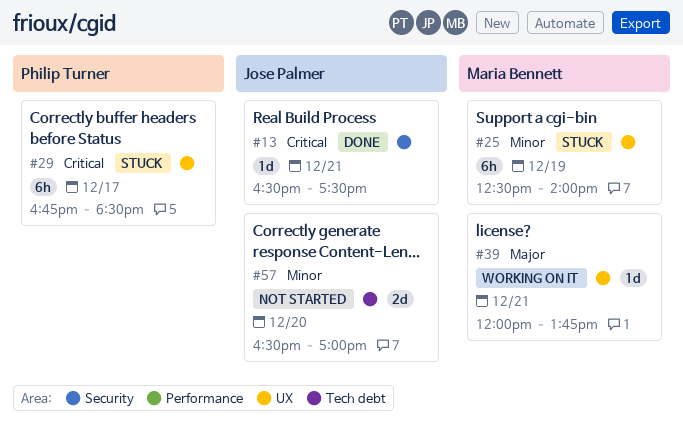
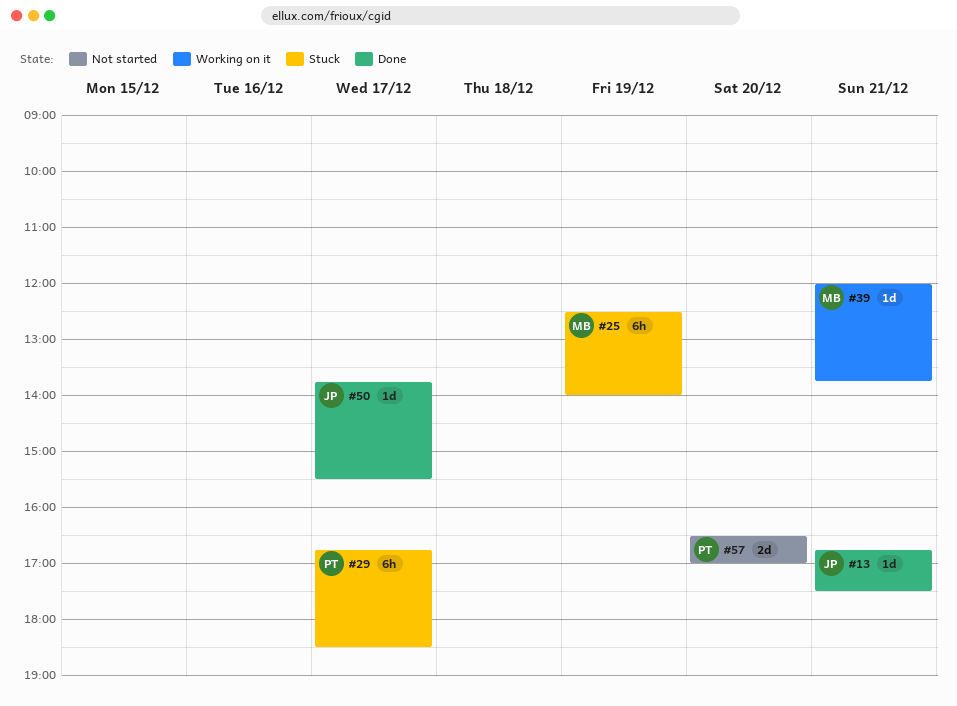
#13, begins: 16:30 -> 16:45
#50: none -> present
#57, owner: Jose Palmer -> Philip Turner

